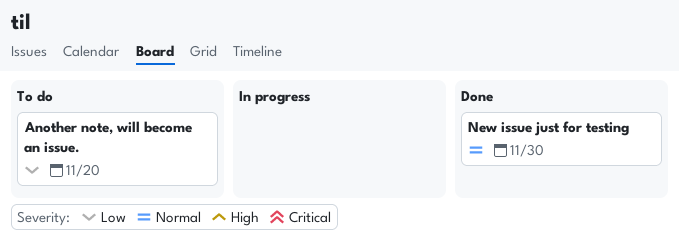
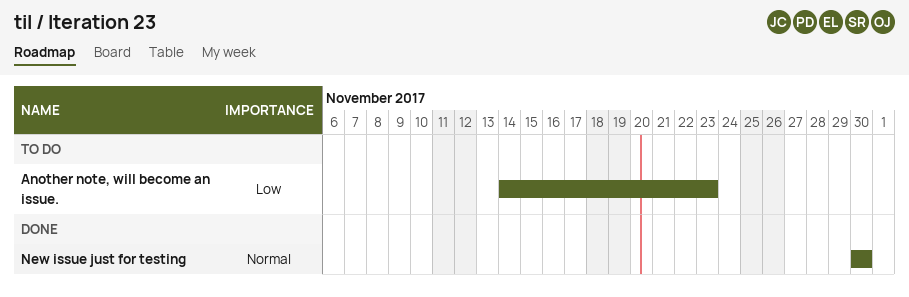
Another note, will become an issue., due: Nov 20 -> Nov 23

